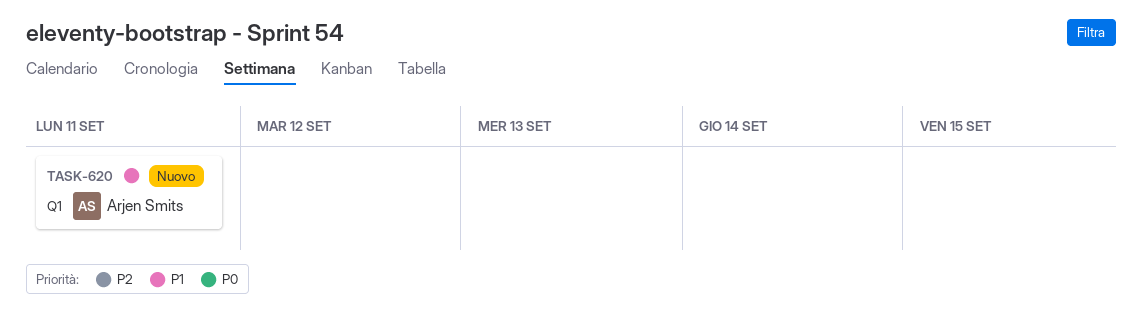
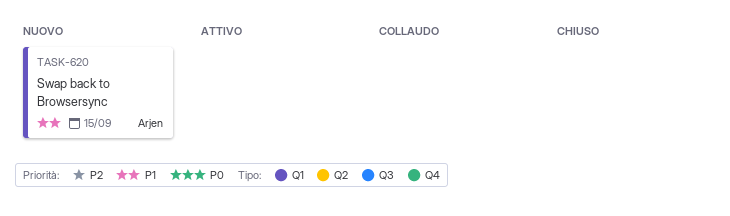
TASK-620, due: Sep 11 -> Sep 15

